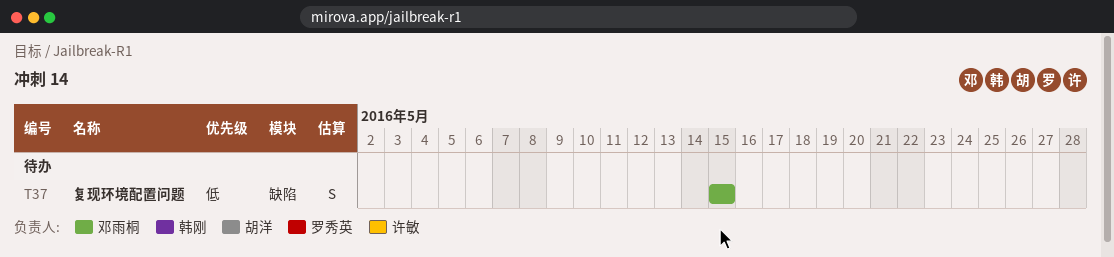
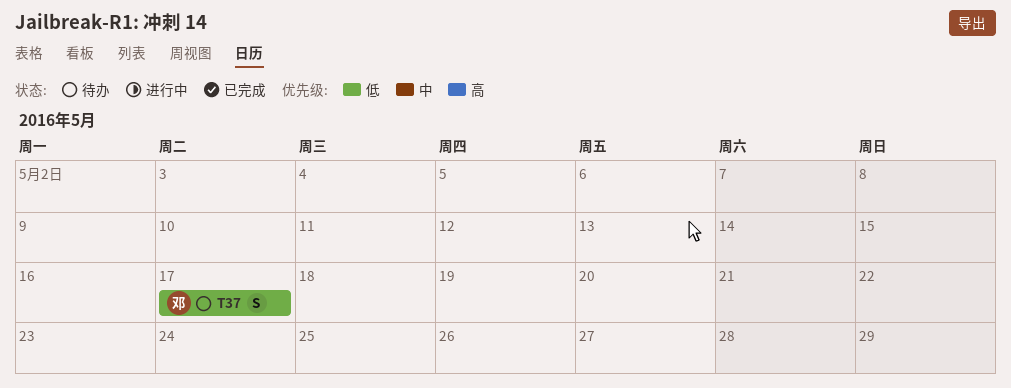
T37, start: May 15 -> May 17
T37, due: May 15 -> May 17

